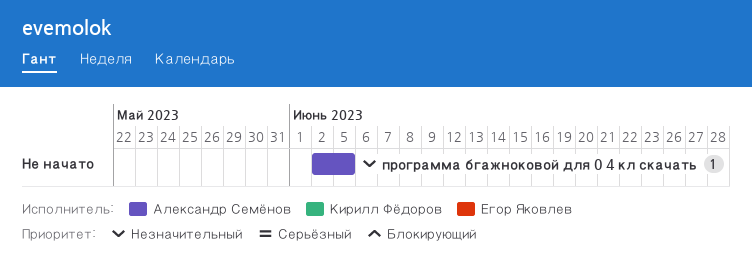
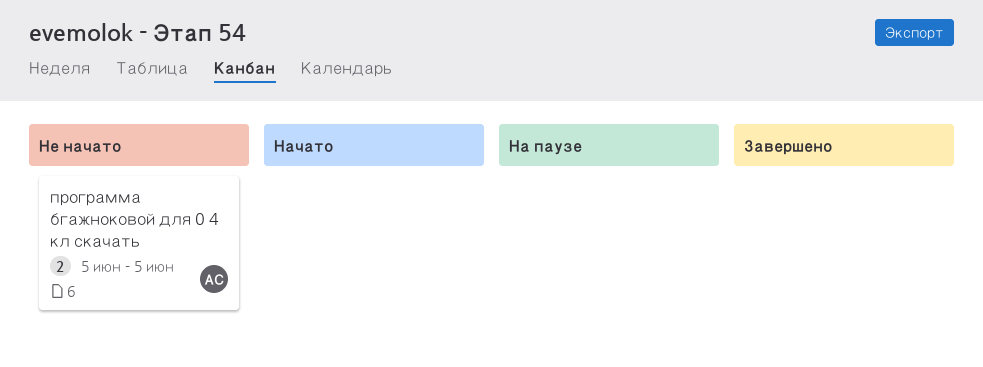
программа бгажноковой для 0 4 кл скачать, estimate: 1 -> 2
программа бгажноковой для 0 4 кл скачать, start: Jun 2 -> Jun 5

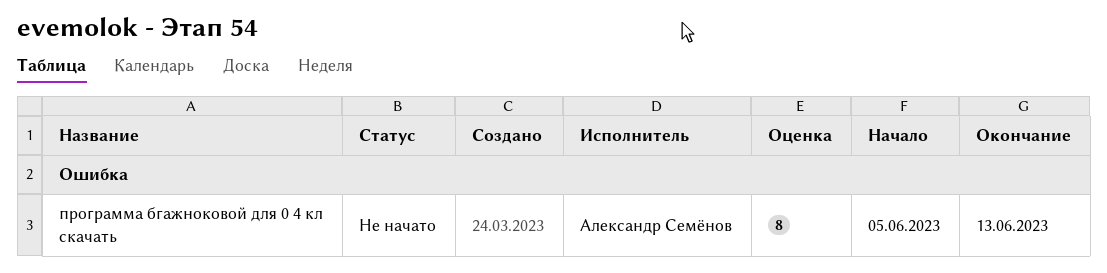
программа бгажноковой для 0 4 кл скачать, estimate: 2 -> 8
программа бгажноковой для 0 4 кл скачать, due: Jun 5 -> Jun 13

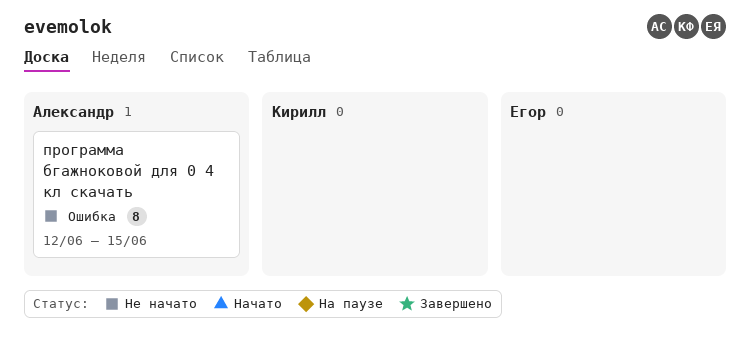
программа бгажноковой для 0 4 кл скачать, start: Jun 5 -> Jun 12
программа бгажноковой для 0 4 кл скачать, due: Jun 13 -> Jun 15

